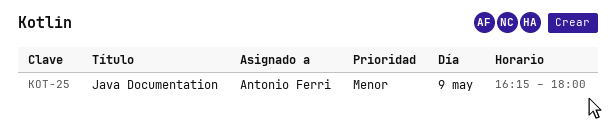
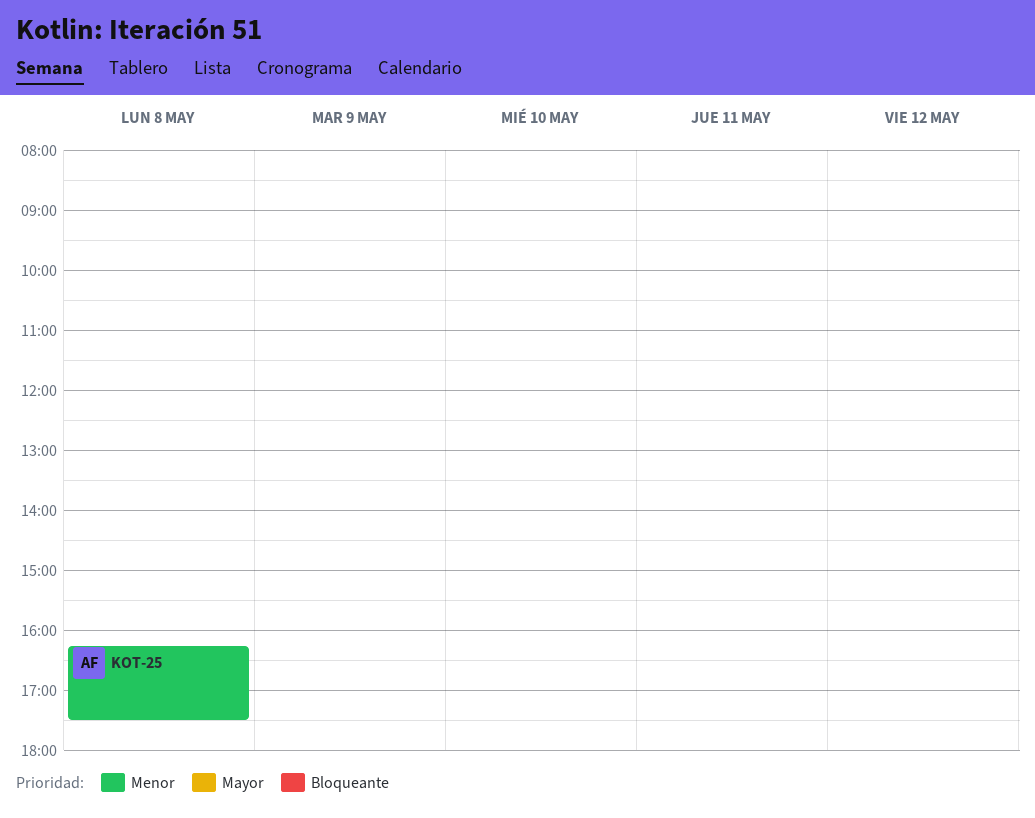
KOT-25, day: May 9 -> May 8
KOT-25, ends: 18:00 -> 17:30

